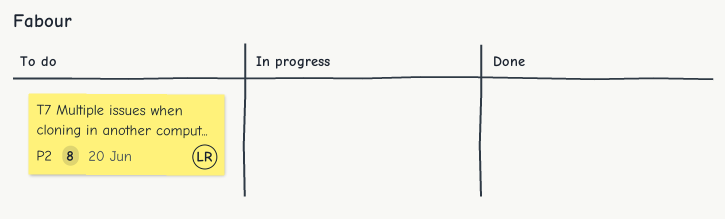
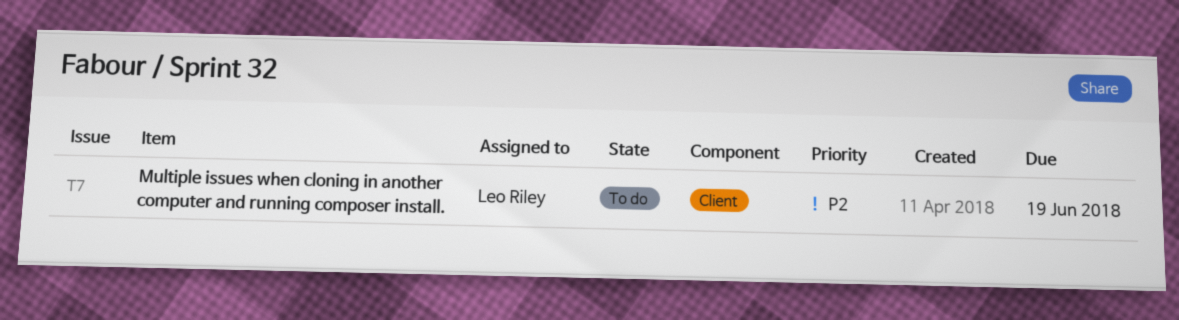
T7, due: Jun 20 -> Jun 19

